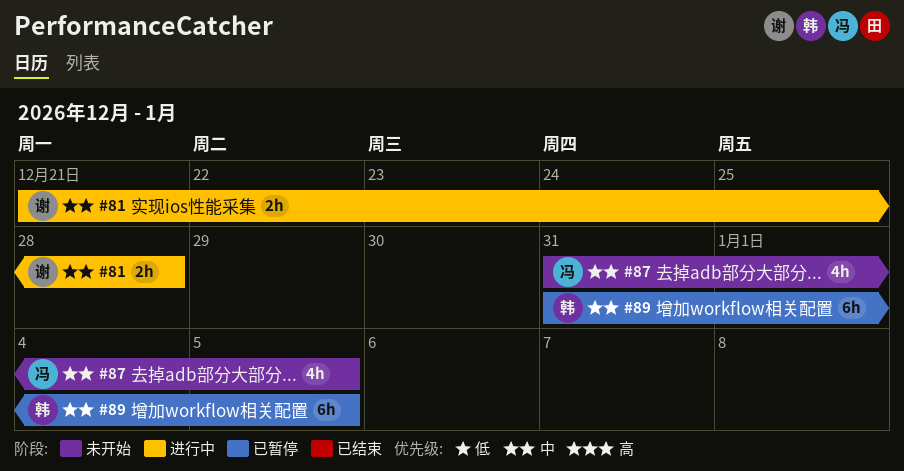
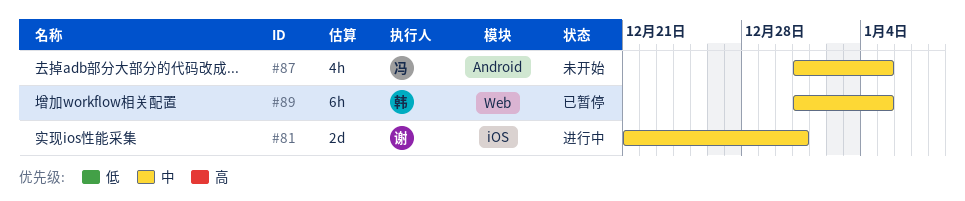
#81, estimate: 2h -> 2d
#81, due: Dec 28 -> Dec 31

